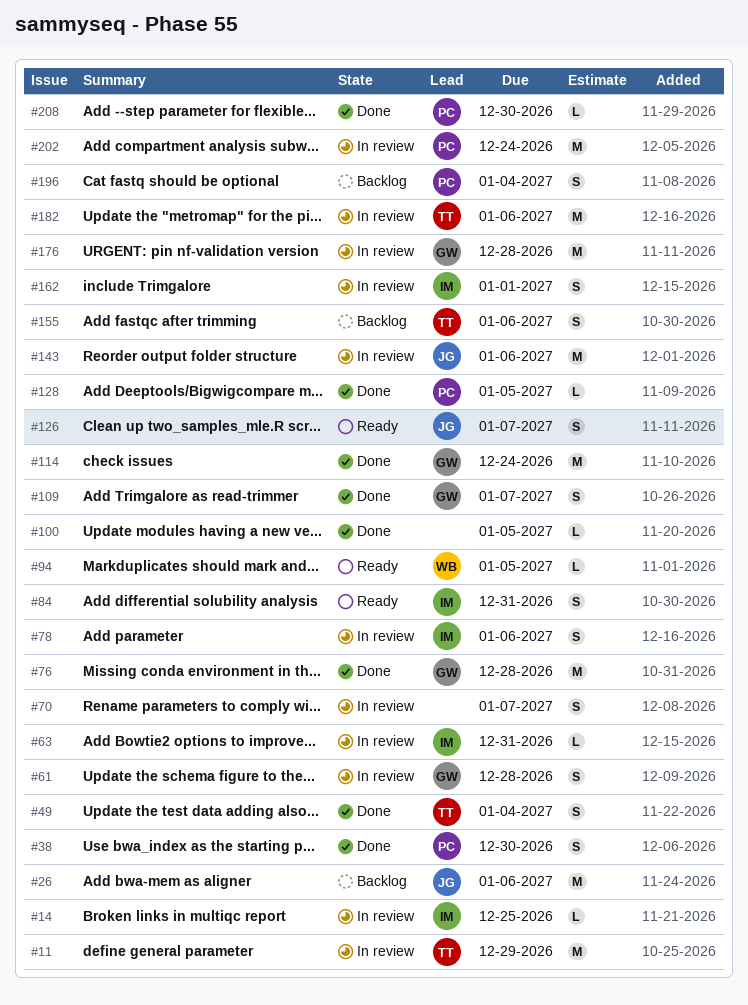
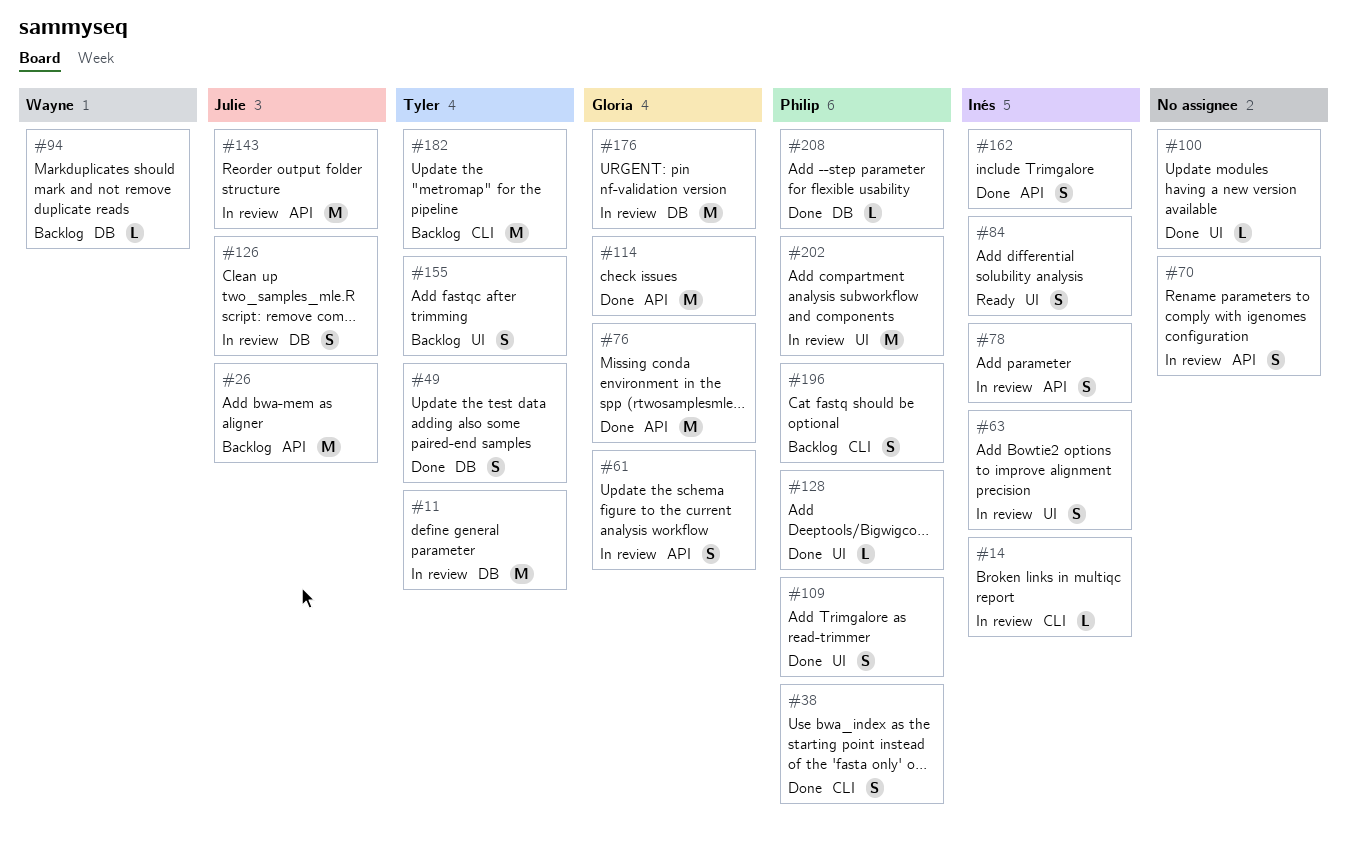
#63, estimate: L -> S
#94, status: Ready -> Backlog
#109, owner: Gloria -> Philip
#126, status: Ready -> In review
#162, status: In review -> Done
#182, status: In review -> Backlog

